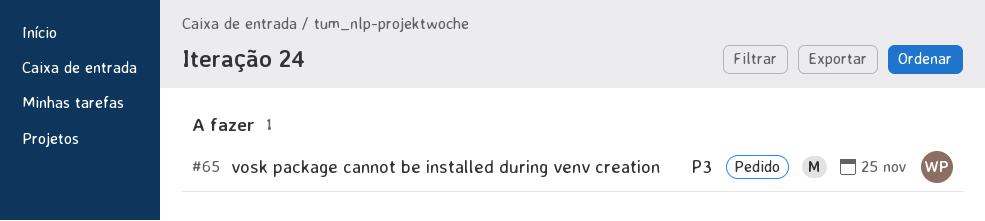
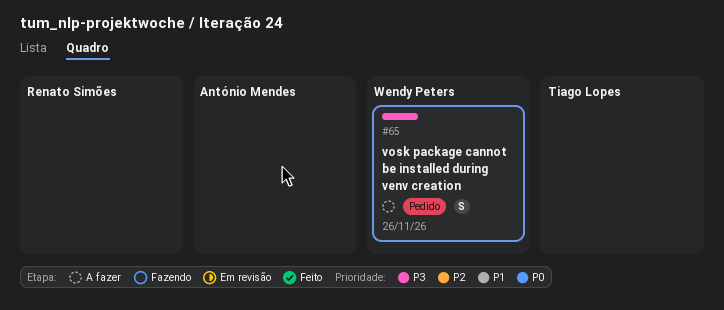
#65, estimate: M -> S
#65, due: Nov 25 -> Nov 26

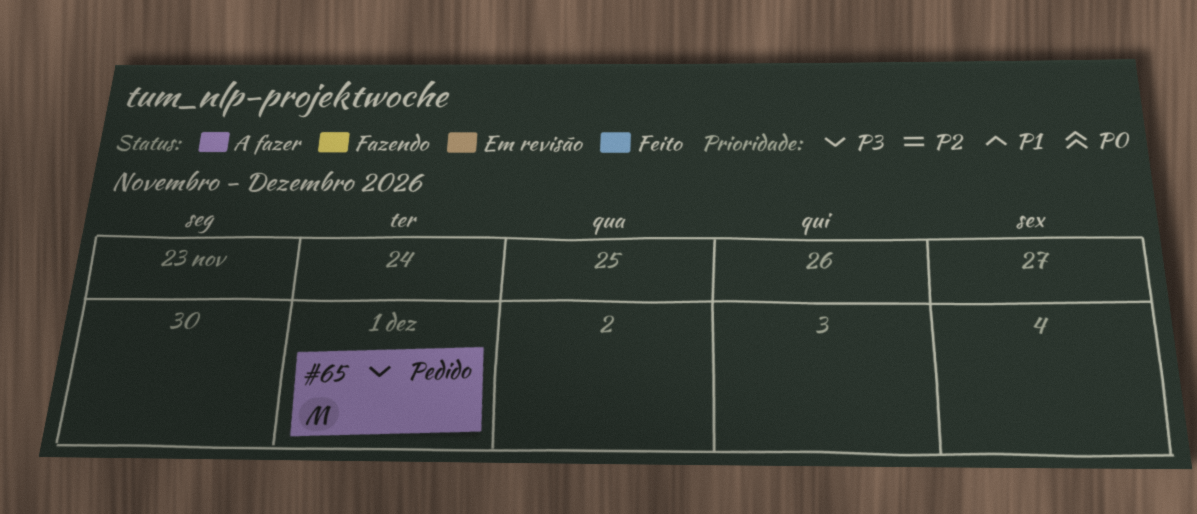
#65, estimate: S -> M
#65, due: Nov 26 -> Dec 1

